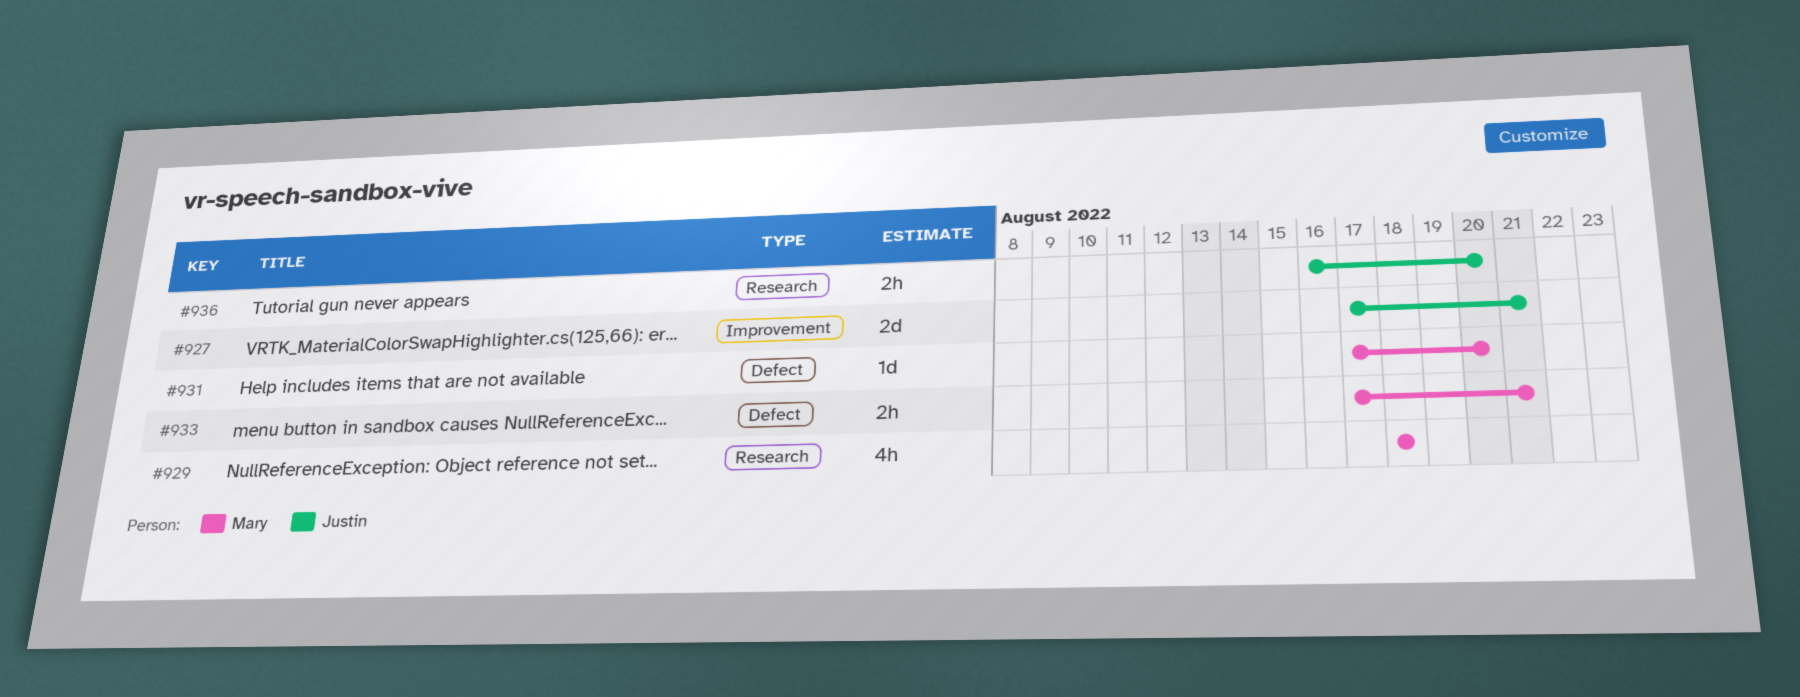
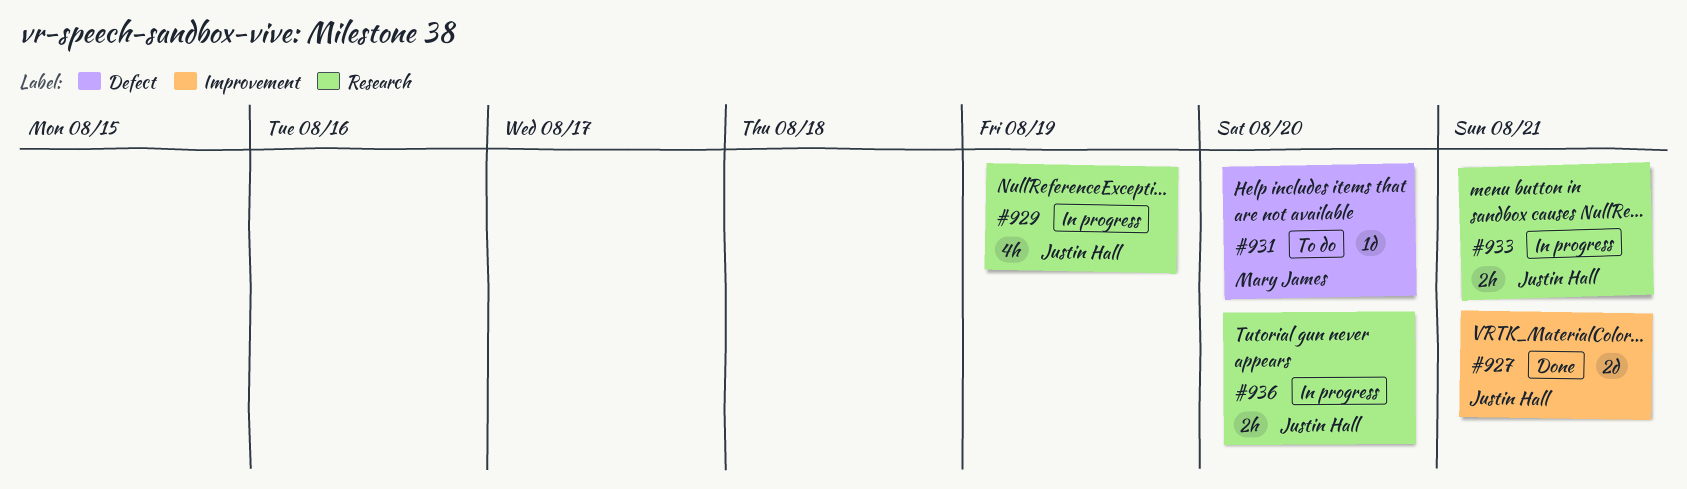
#929, owner: Mary James -> Justin Hall
#929, due: Aug 18 -> Aug 19
#933, owner: Mary James -> Justin Hall
#933, label: Defect -> Research

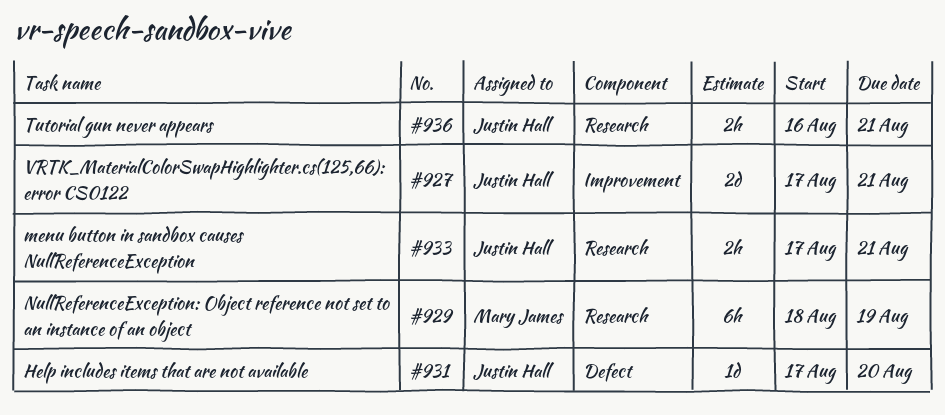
#929, owner: Justin Hall -> Mary James
#929, estimate: 4h -> 6h
#931, owner: Mary James -> Justin Hall
#936, due: Aug 20 -> Aug 21

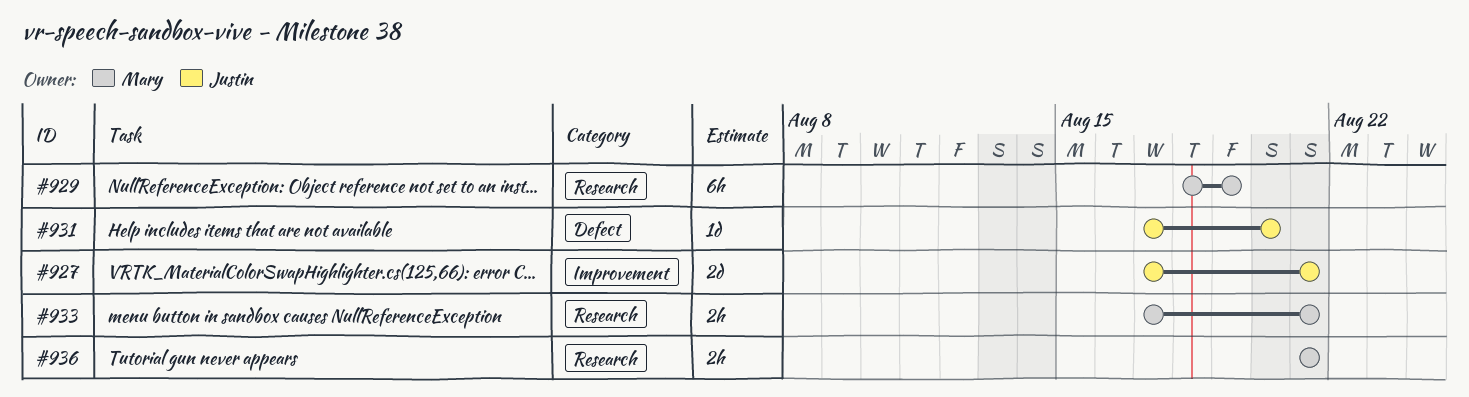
#933, owner: Justin Hall -> Mary James
#936, owner: Justin Hall -> Mary James
#936, start: Aug 16 -> Aug 21

